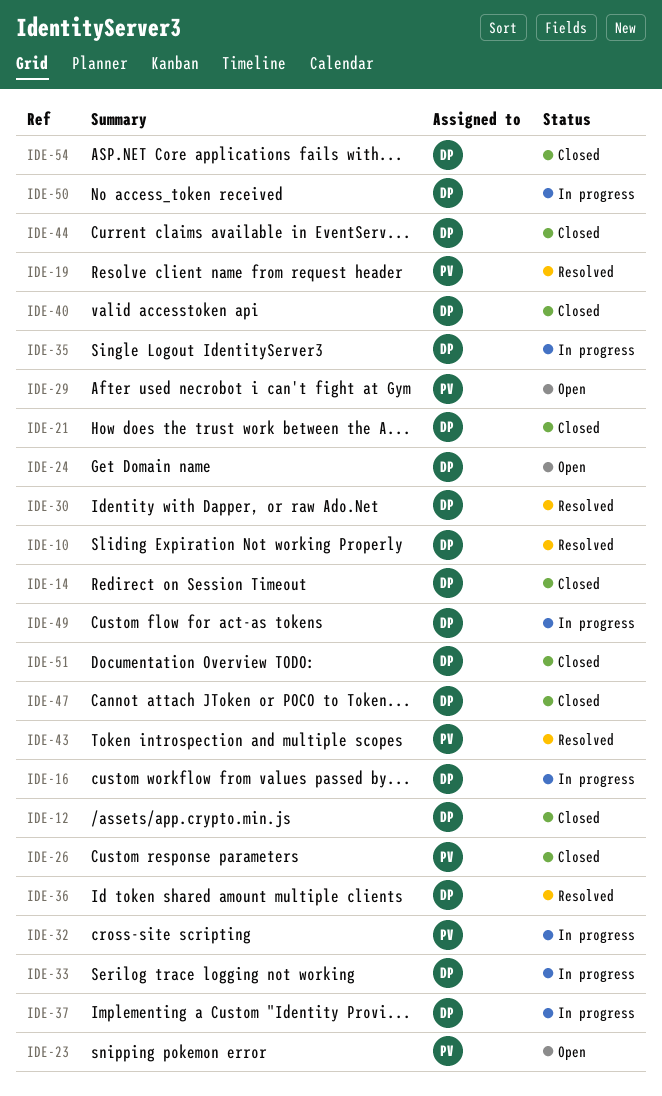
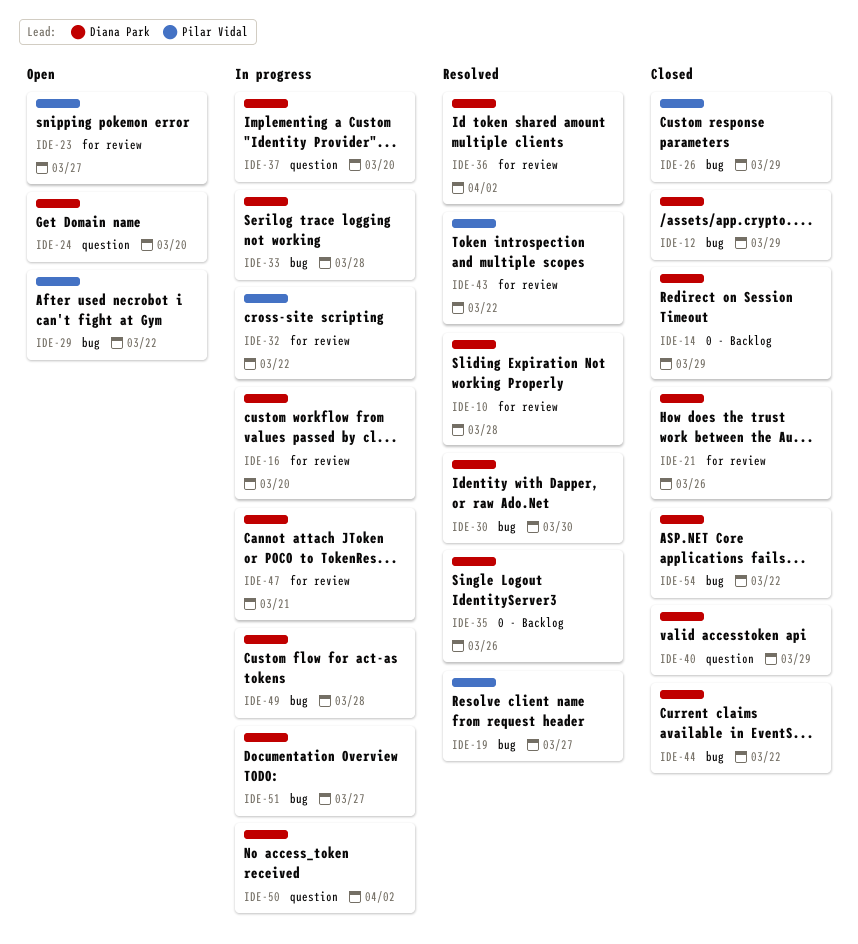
IDE-35, status: In progress -> Resolved
IDE-47, status: Closed -> In progress
IDE-51, status: Closed -> In progress

